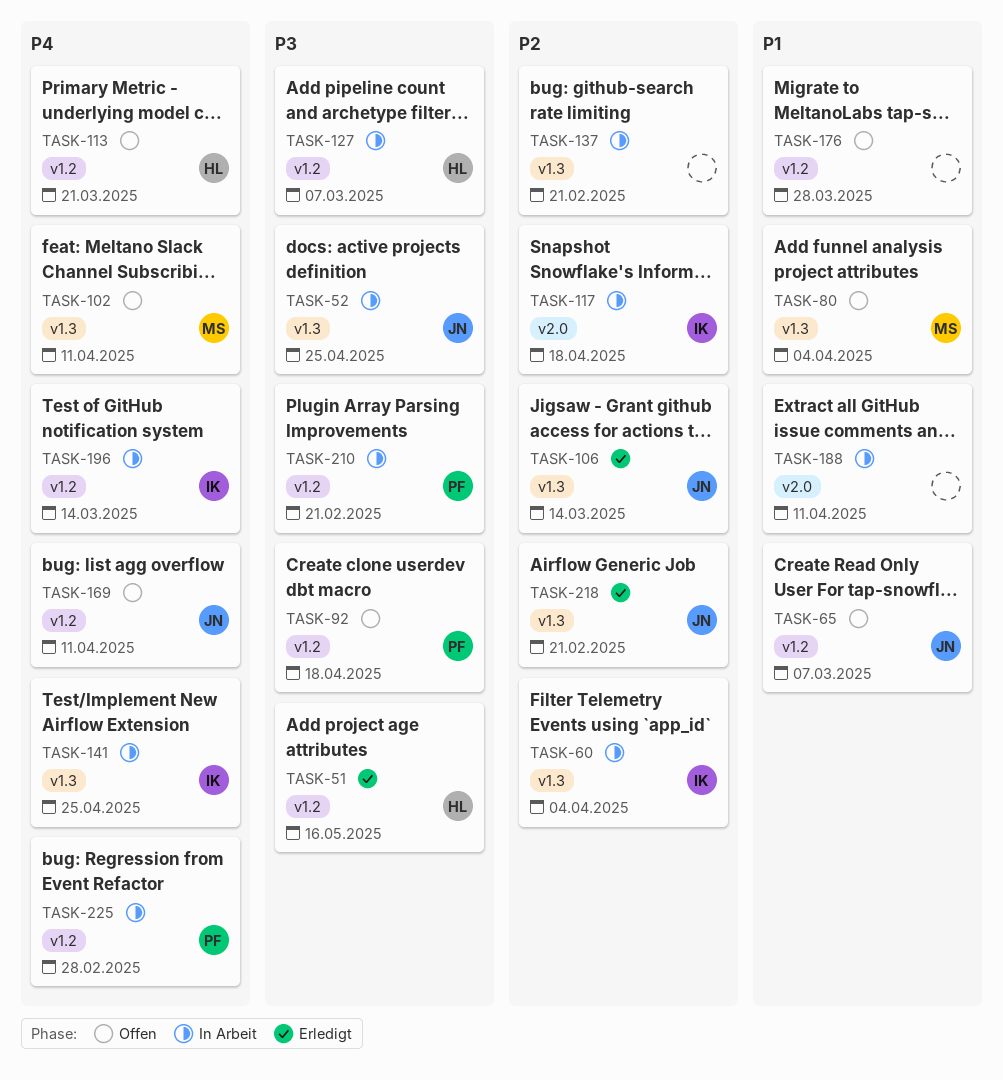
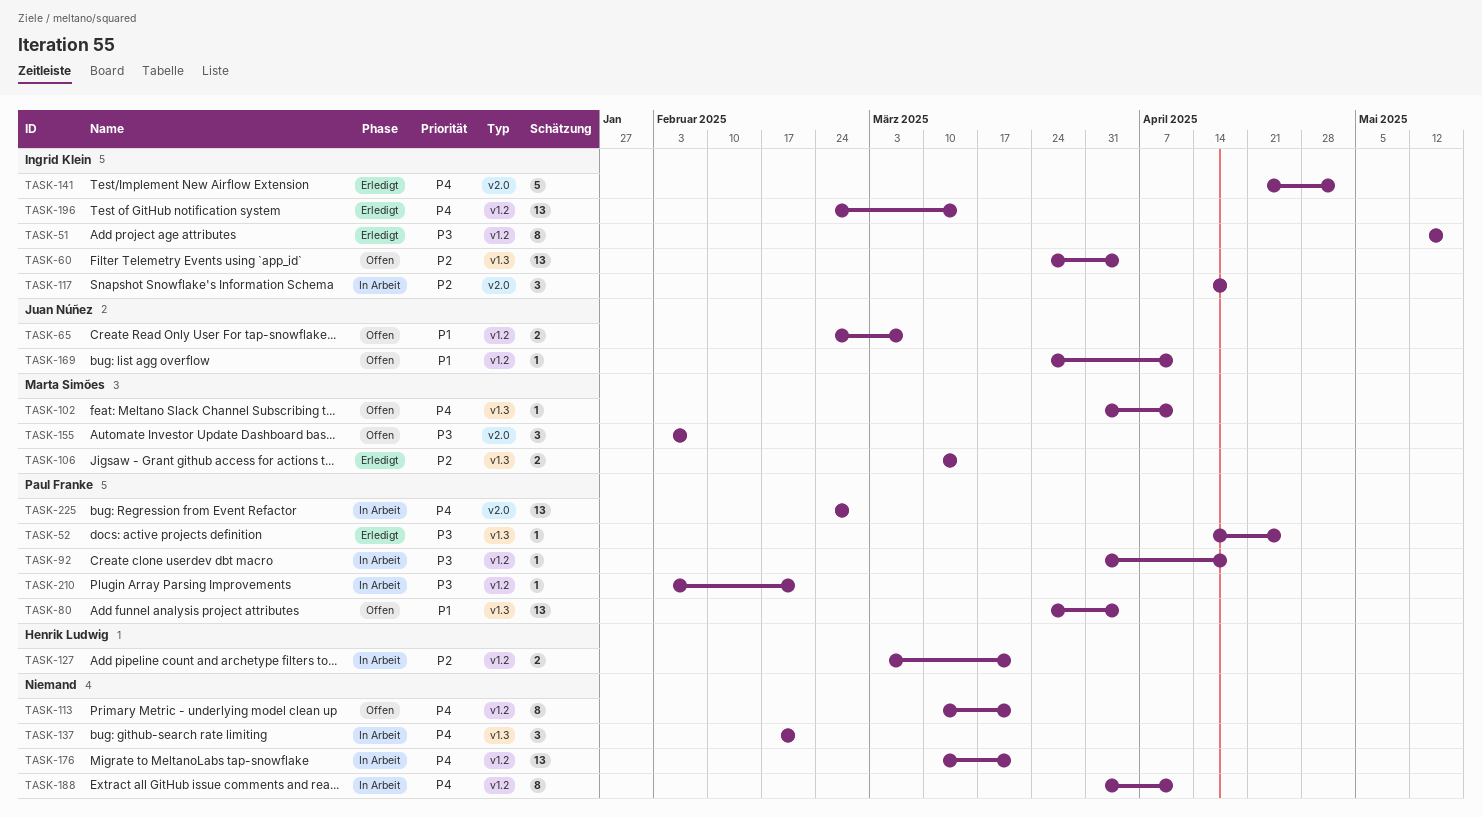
TASK-51, owner: Henrik Ludwig -> Ingrid Klein
TASK-52, status: In Arbeit -> Erledigt
TASK-52, owner: Juan Núñez -> Paul Franke
TASK-60, status: In Arbeit -> Offen
TASK-80, owner: Marta Simões -> Paul Franke
TASK-92, status: Offen -> In Arbeit
TASK-106, owner: Juan Núñez -> Marta Simões
TASK-113, owner: Henrik Ludwig -> none
TASK-127, priority: P3 -> P2
TASK-127, due: Mar 7 -> Mar 21
TASK-137, priority: P2 -> P4
TASK-141, status: In Arbeit -> Erledigt
TASK-141, label: v1.3 -> v2.0
TASK-141, due: Apr 25 -> May 2
TASK-155: none -> present
TASK-169, priority: P4 -> P1
TASK-176, status: Offen -> In Arbeit
TASK-176, priority: P1 -> P4
TASK-176, due: Mar 28 -> Mar 21
TASK-188, priority: P1 -> P4
TASK-188, label: v2.0 -> v1.2
TASK-196, status: In Arbeit -> Erledigt
TASK-218: present -> none
TASK-225, label: v1.2 -> v2.0

